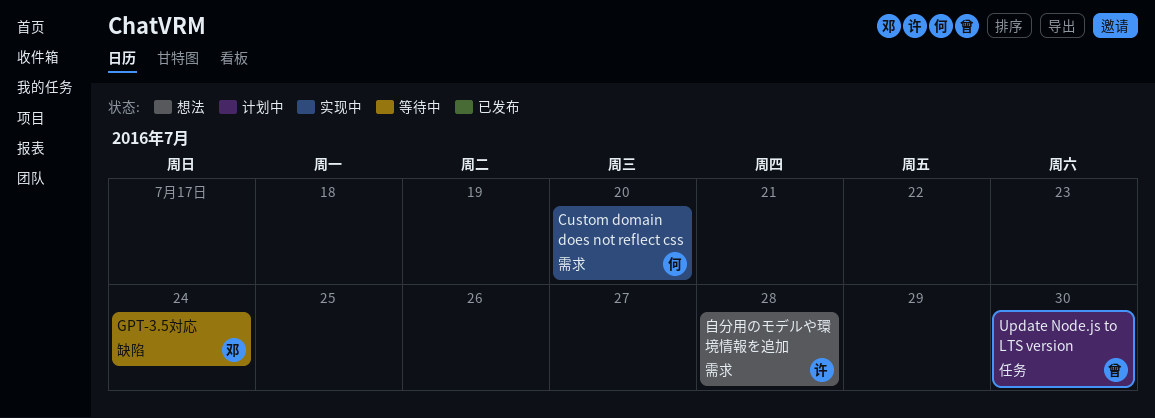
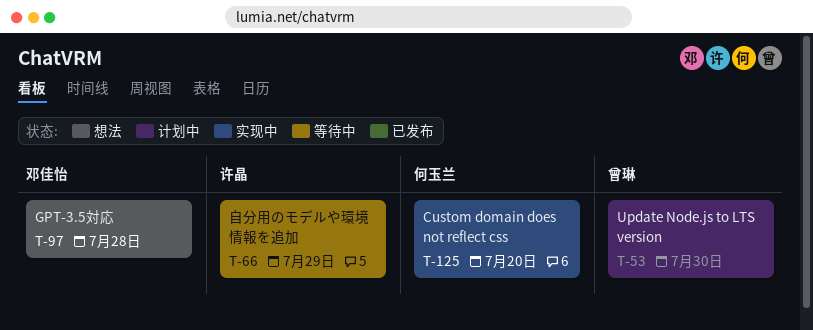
GPT-3.5対応, status: 等待中 -> 想法
GPT-3.5対応, due: Jul 24 -> Jul 28
自分用のモデルや環境情報を追加, status: 想法 -> 等待中
自分用のモデルや環境情報を追加, due: Jul 28 -> Jul 29

